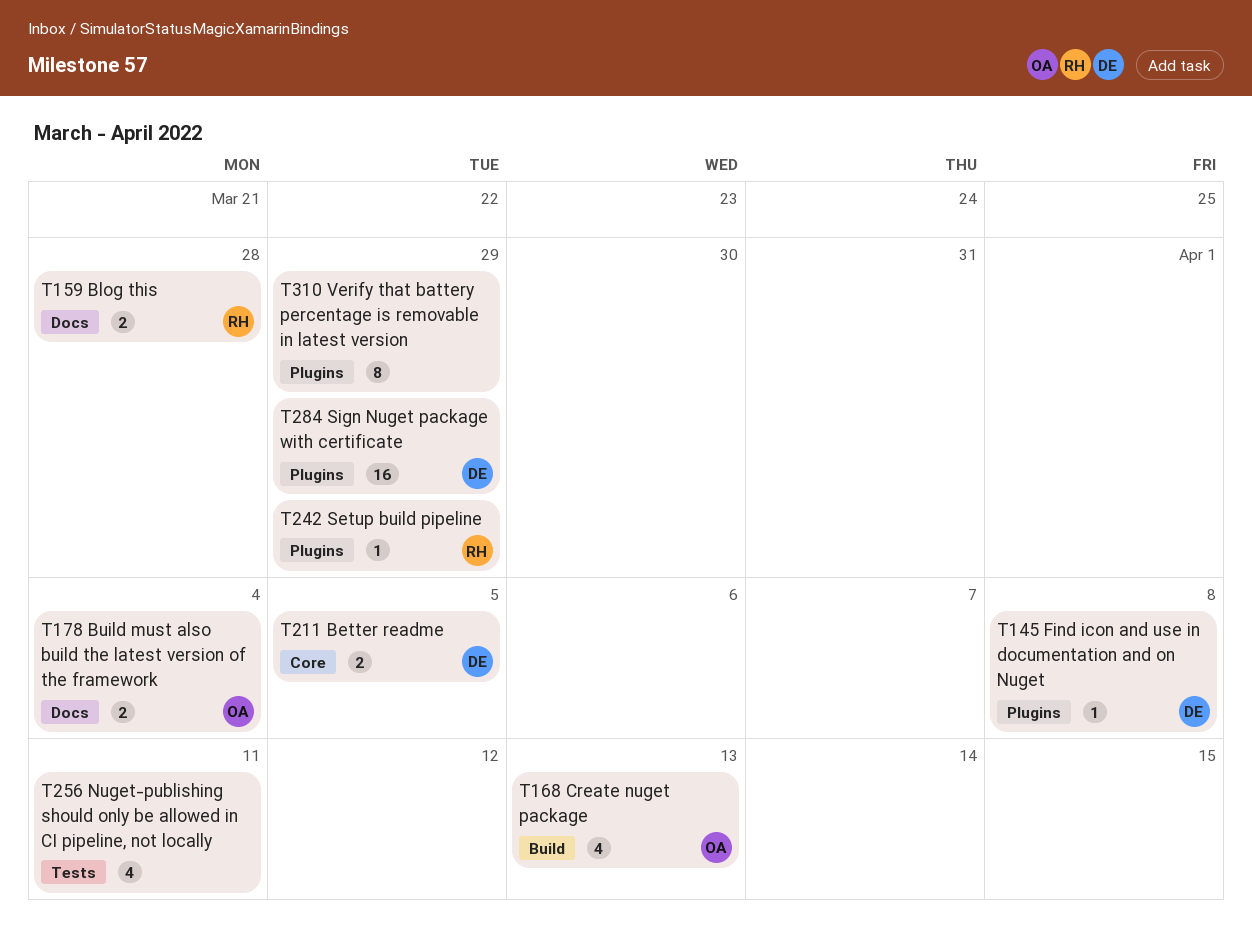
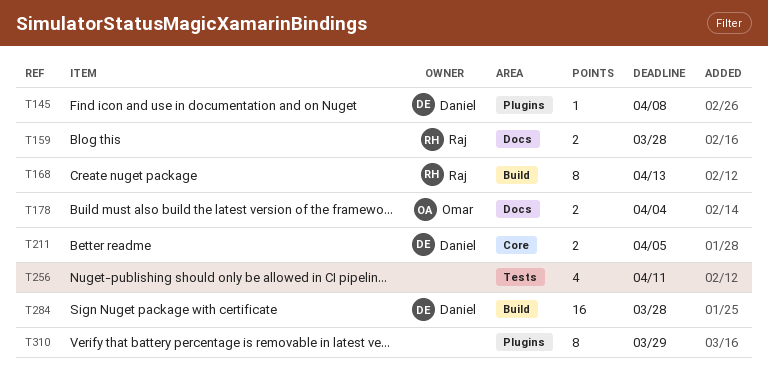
T168, owner: Omar -> Raj
T168, estimate: 4 -> 8
T242: present -> none
T284, label: Plugins -> Build
T284, due: Mar 29 -> Mar 28

